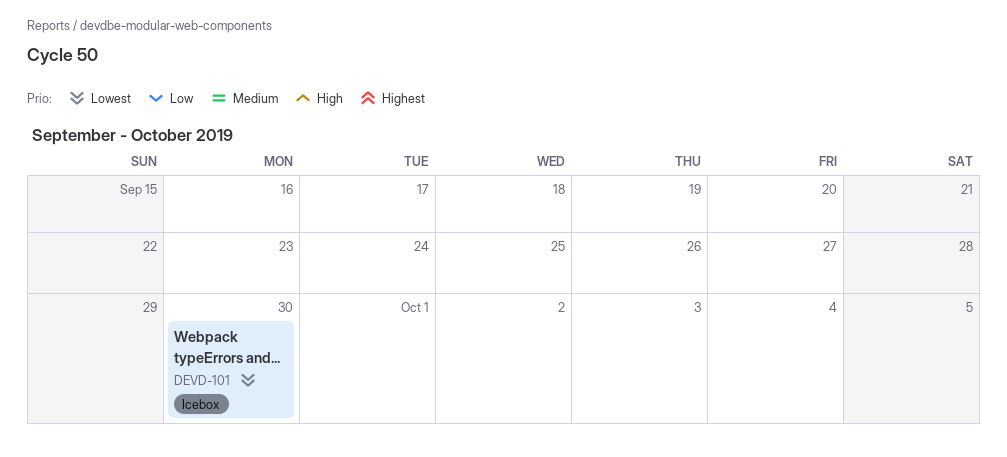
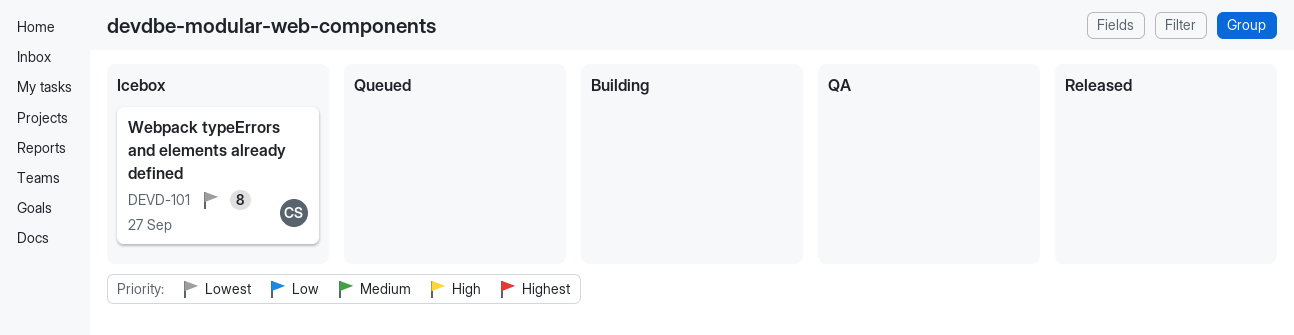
DEVD-101, due: Sep 30 -> Sep 27

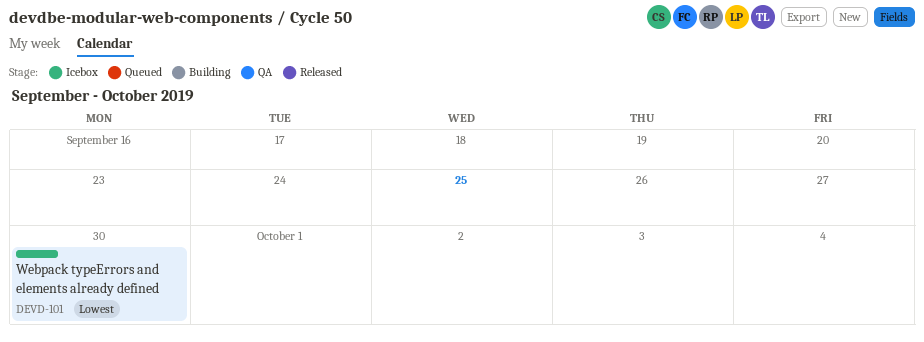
DEVD-101, due: Sep 27 -> Sep 30

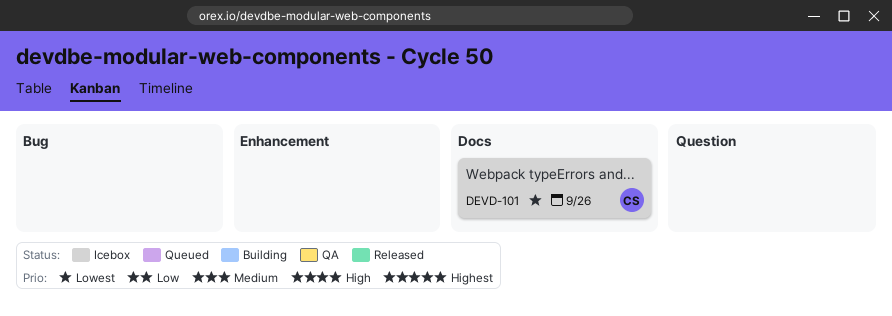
DEVD-101, due: Sep 30 -> Sep 26

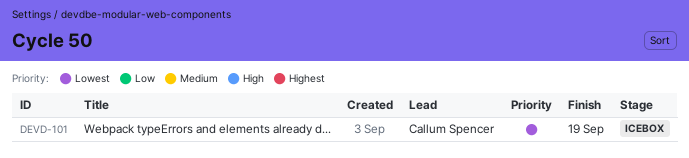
DEVD-101, due: Sep 26 -> Sep 19

